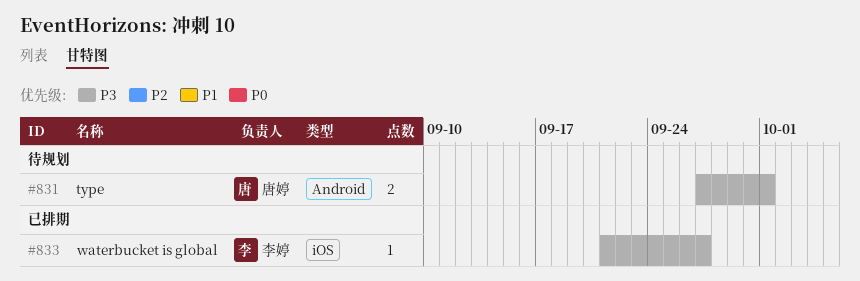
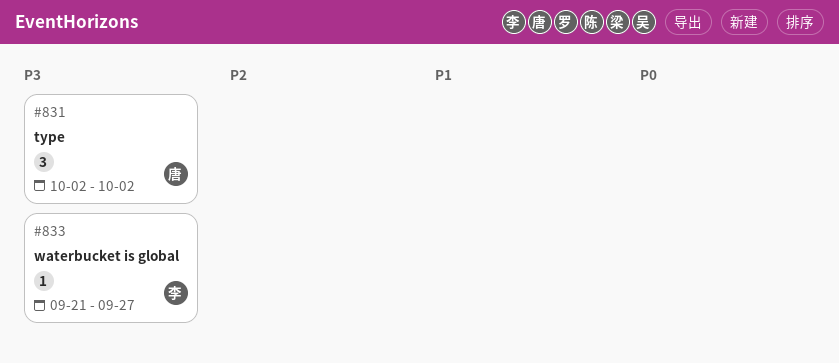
#831, estimate: 2 -> 3
#831, start: Sep 27 -> Oct 2
#831, due: Oct 1 -> Oct 2

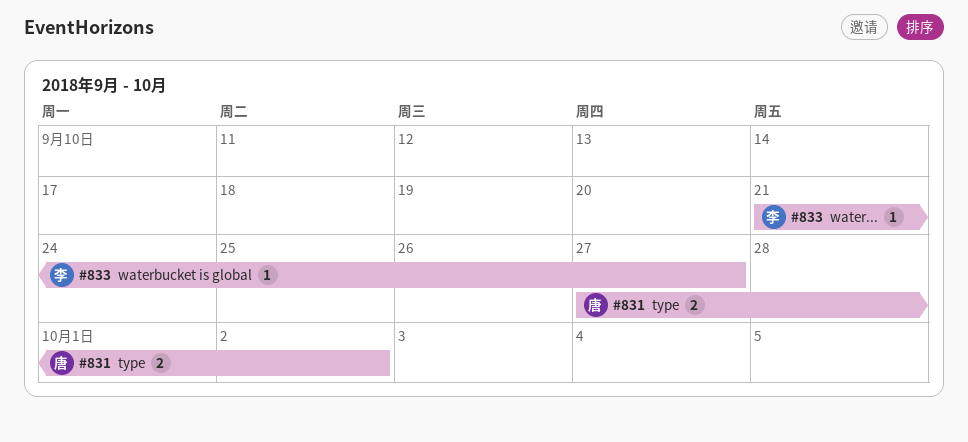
#831, estimate: 3 -> 2
#831, start: Oct 2 -> Sep 27

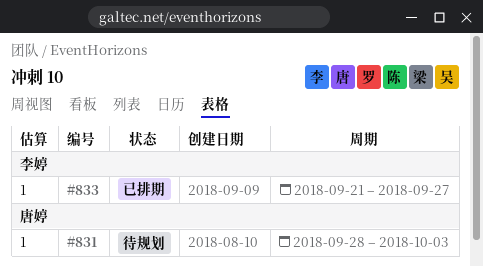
#831, estimate: 2 -> 1
#831, start: Sep 27 -> Sep 28
#831, due: Oct 2 -> Oct 3

